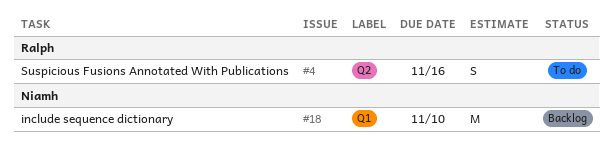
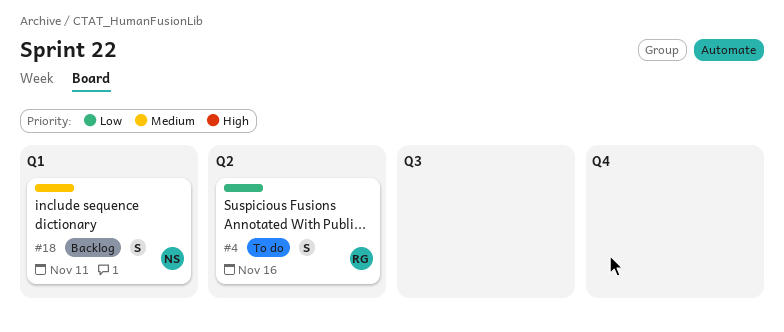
#18, estimate: M -> S
#18, due: Nov 10 -> Nov 11

